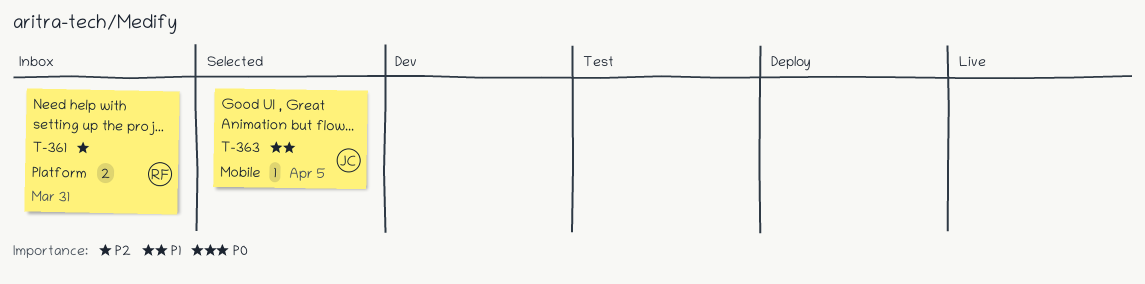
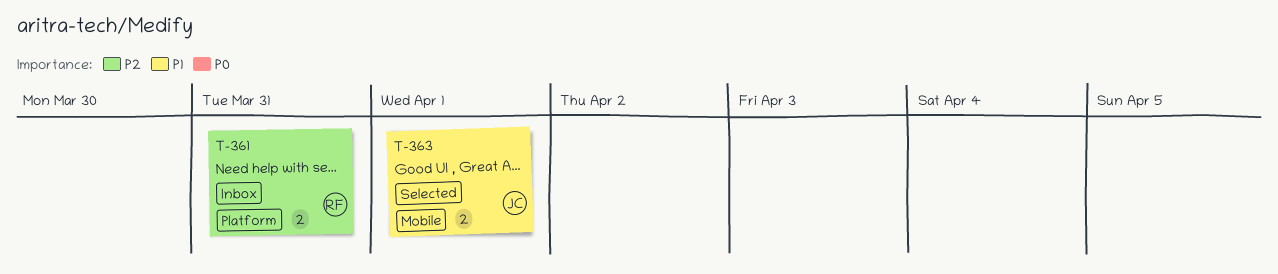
T-363, estimate: 1 -> 2
T-363, due: Apr 5 -> Apr 1

